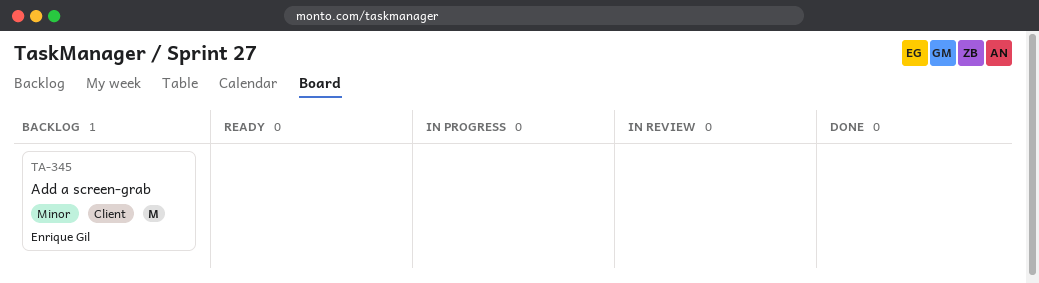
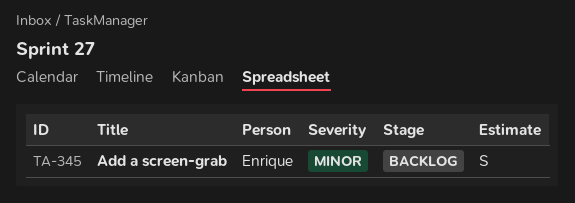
TA-345, estimate: M -> S

